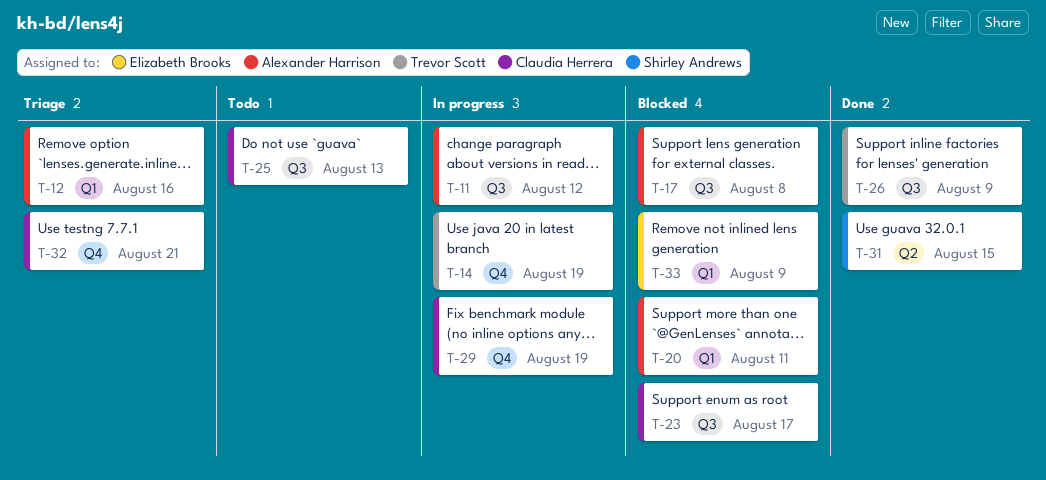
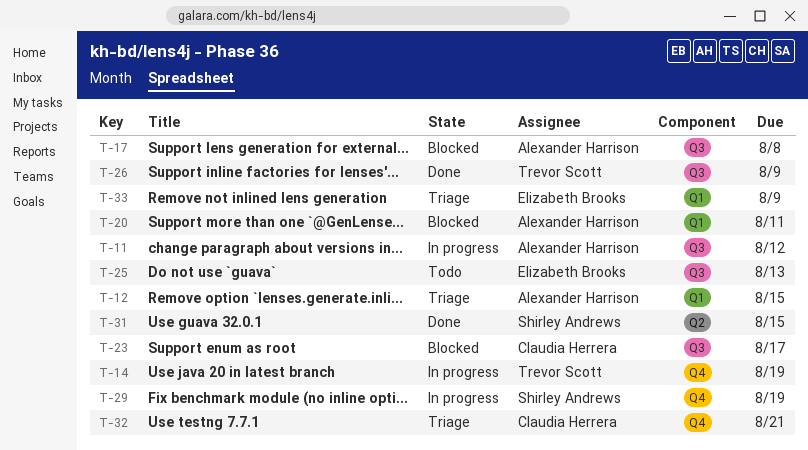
T-12, due: Aug 16 -> Aug 15
T-25, owner: Claudia Herrera -> Elizabeth Brooks
T-29, owner: Claudia Herrera -> Shirley Andrews
T-33, status: Blocked -> Triage

